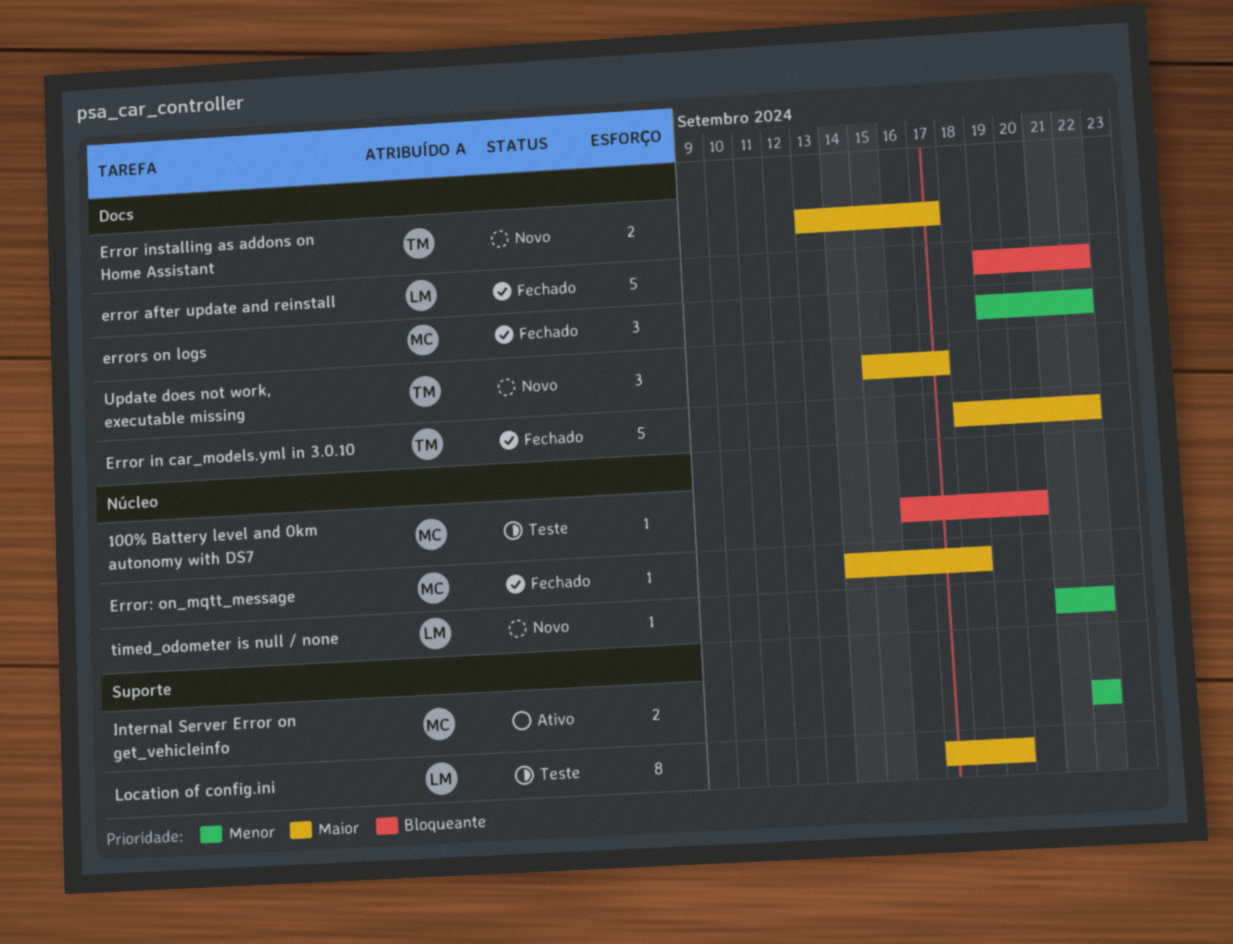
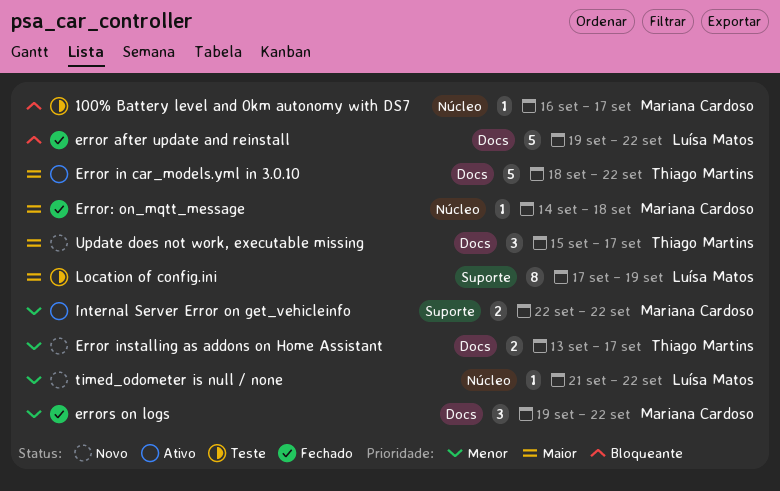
100% Battery level and 0km autonomy with DS7, due: Sep 20 -> Sep 17
Error in car_models.yml in 3.0.10, status: Fechado -> Ativo
Error installing as addons on Home Assistant, priority: Maior -> Menor

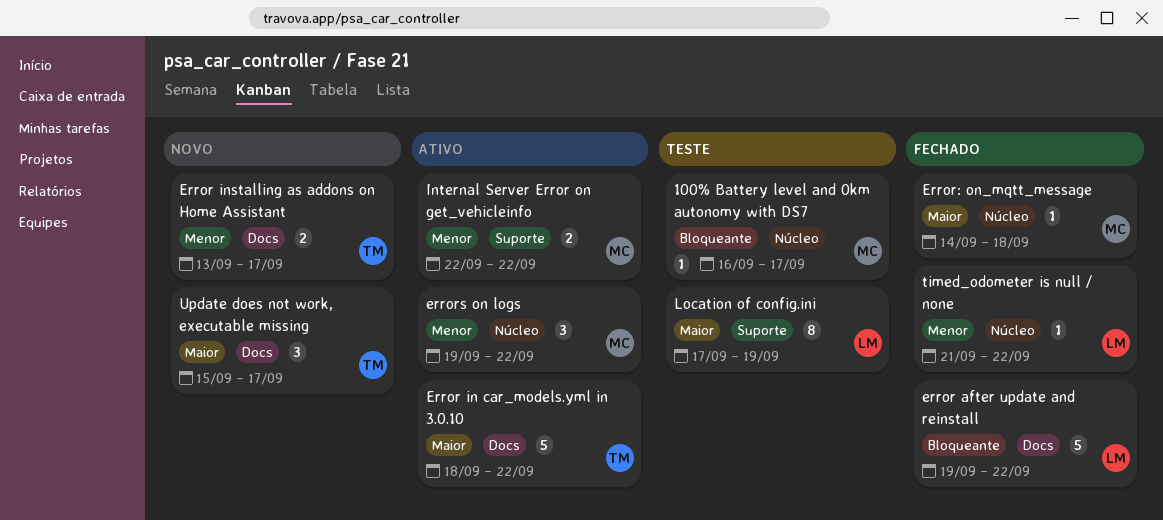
errors on logs, status: Fechado -> Ativo
errors on logs, label: Docs -> Núcleo
timed_odometer is null / none, status: Novo -> Fechado

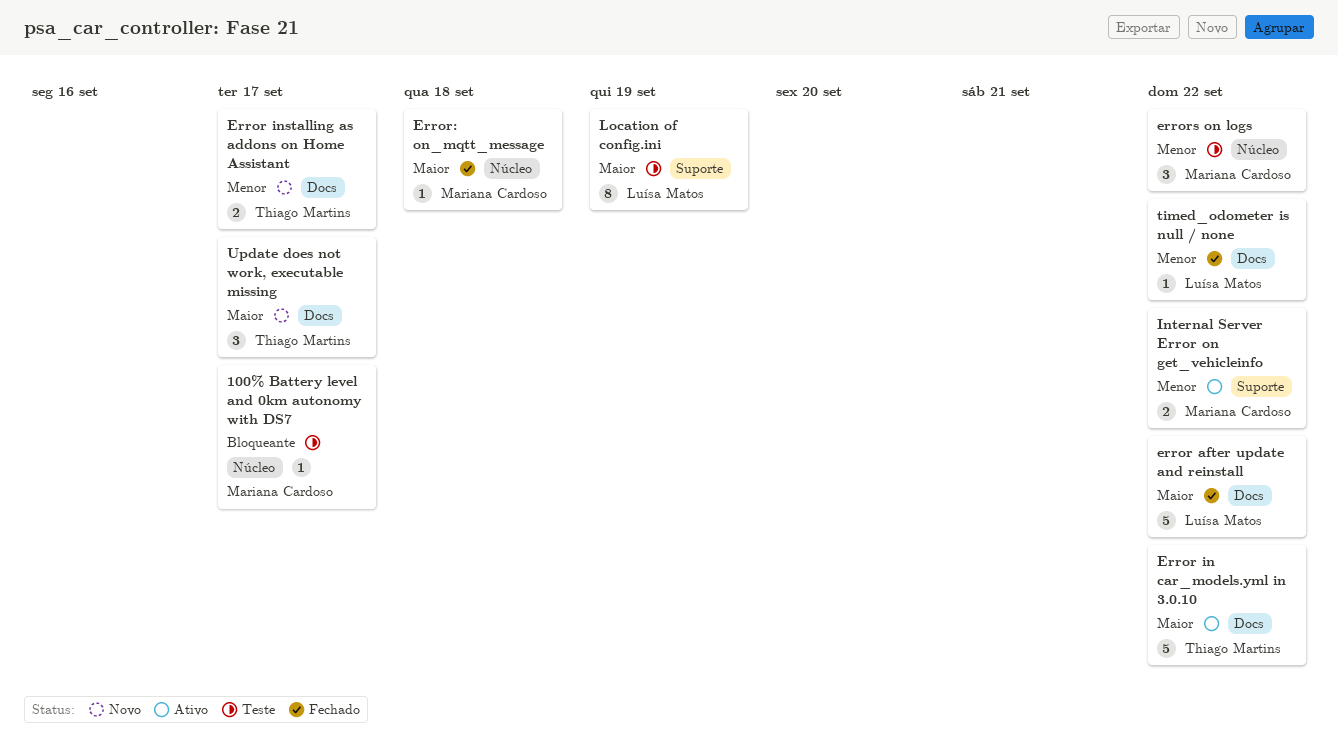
error after update and reinstall, priority: Bloqueante -> Maior
errors on logs, status: Ativo -> Teste
timed_odometer is null / none, label: Núcleo -> Docs

